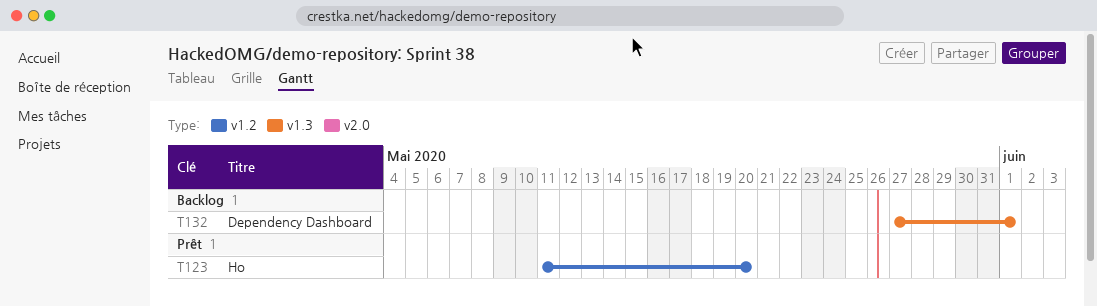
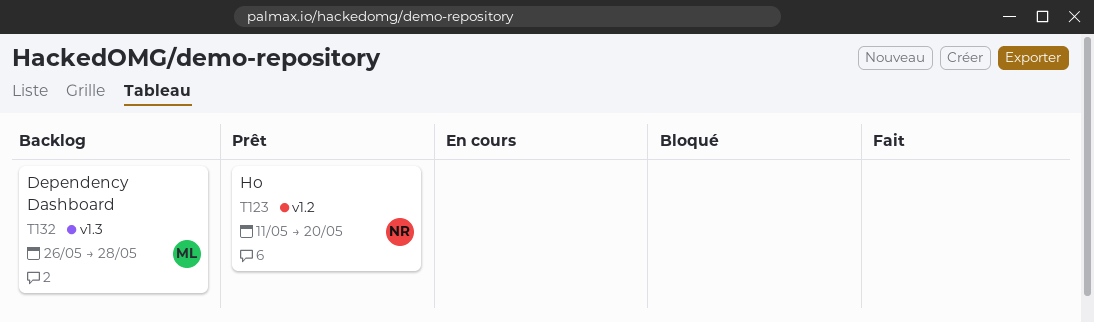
T132, start: May 27 -> May 26
T132, due: Jun 1 -> May 28

